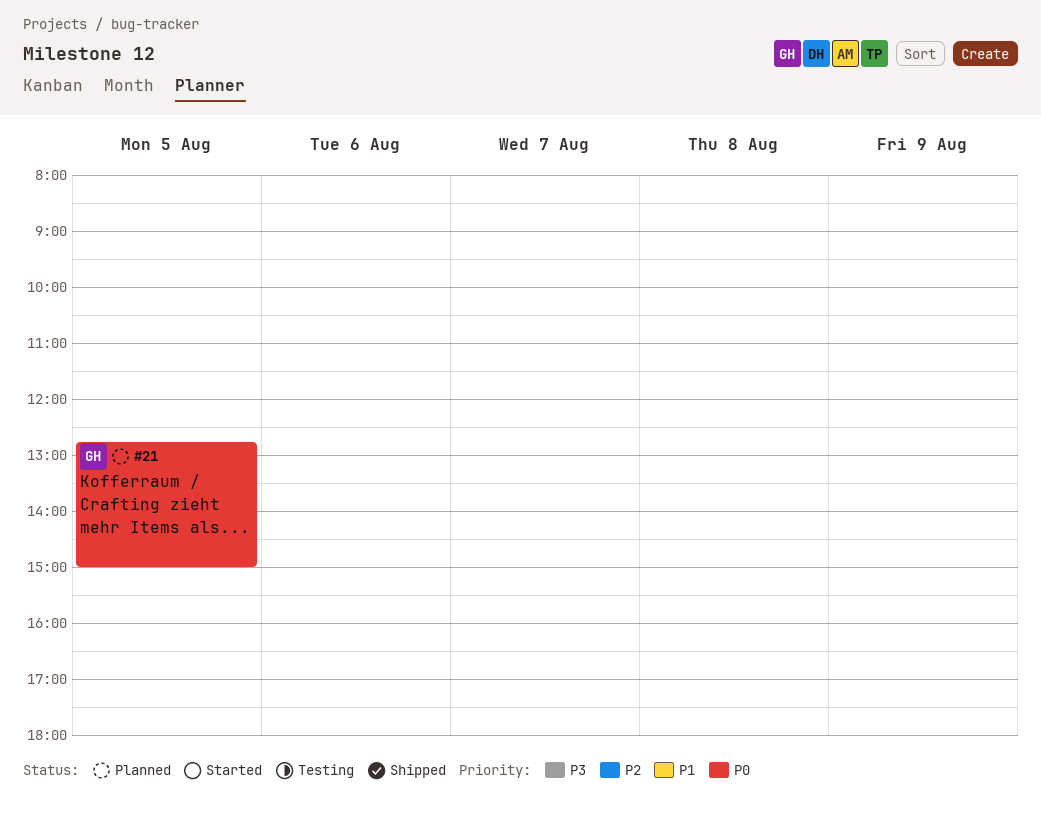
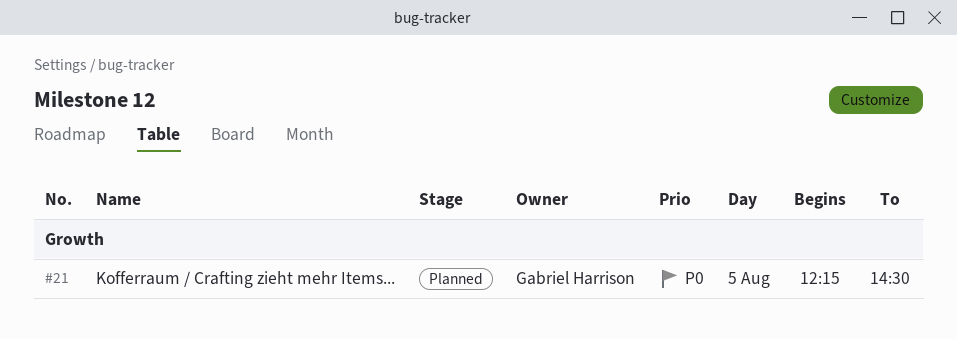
#21, begins: 12:45 -> 12:15
#21, ends: 15:00 -> 14:30

